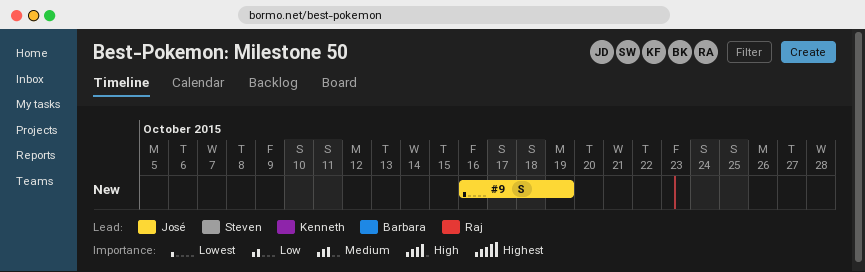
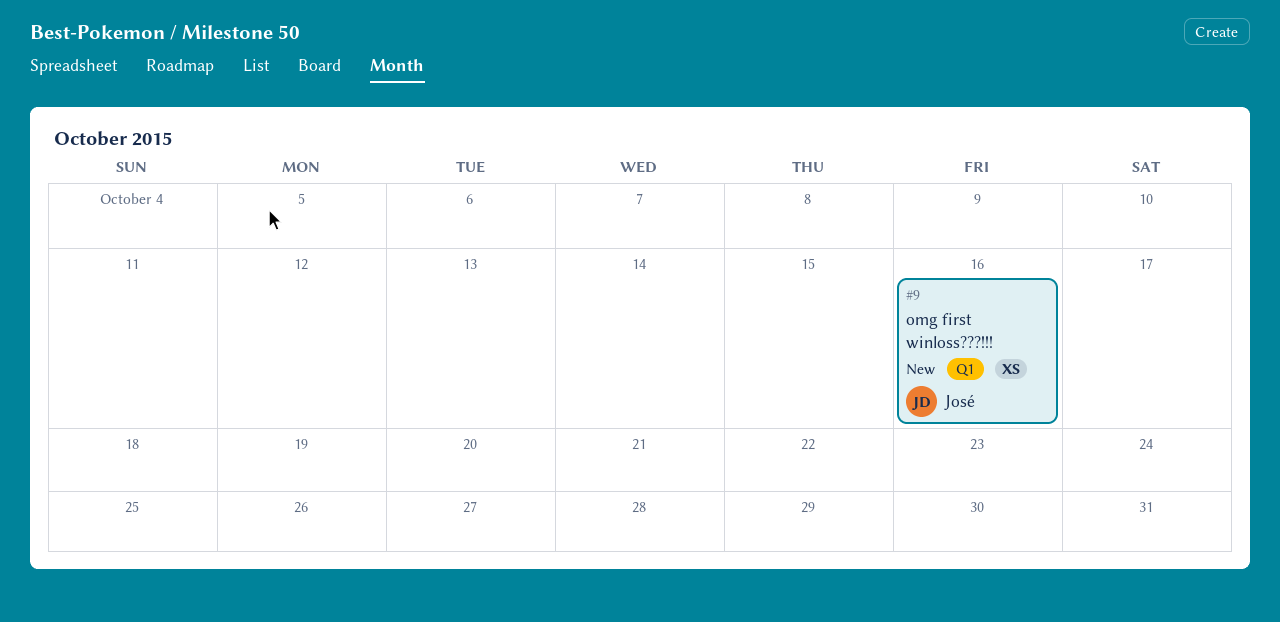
#9, estimate: S -> XS
#9, due: Oct 19 -> Oct 16

